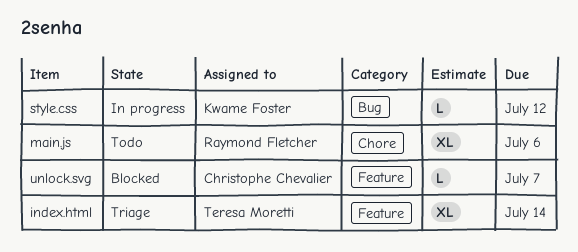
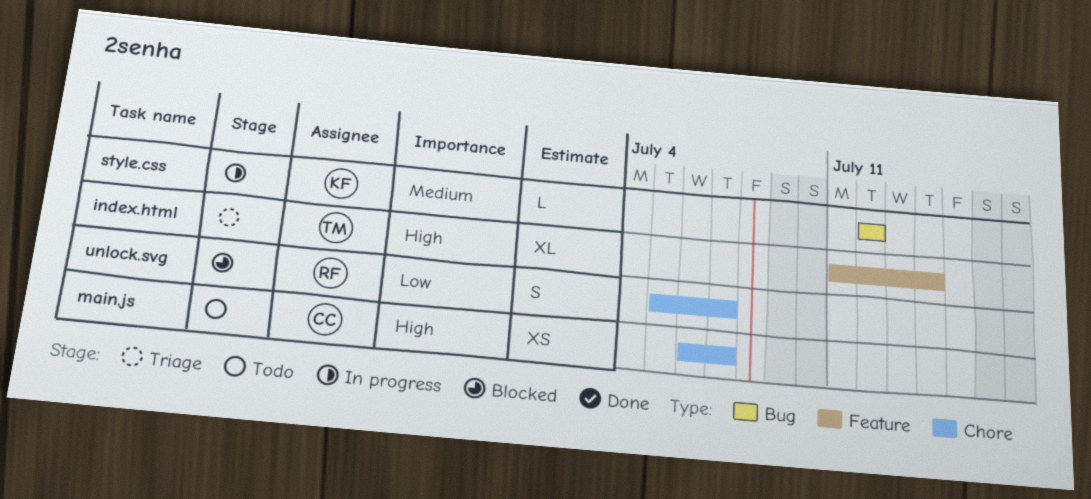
main.js, owner: Raymond Fletcher -> Christophe Chevalier
main.js, estimate: XL -> XS
main.js, due: Jul 6 -> Jul 7
unlock.svg, owner: Christophe Chevalier -> Raymond Fletcher
unlock.svg, label: Feature -> Chore
unlock.svg, estimate: L -> S

